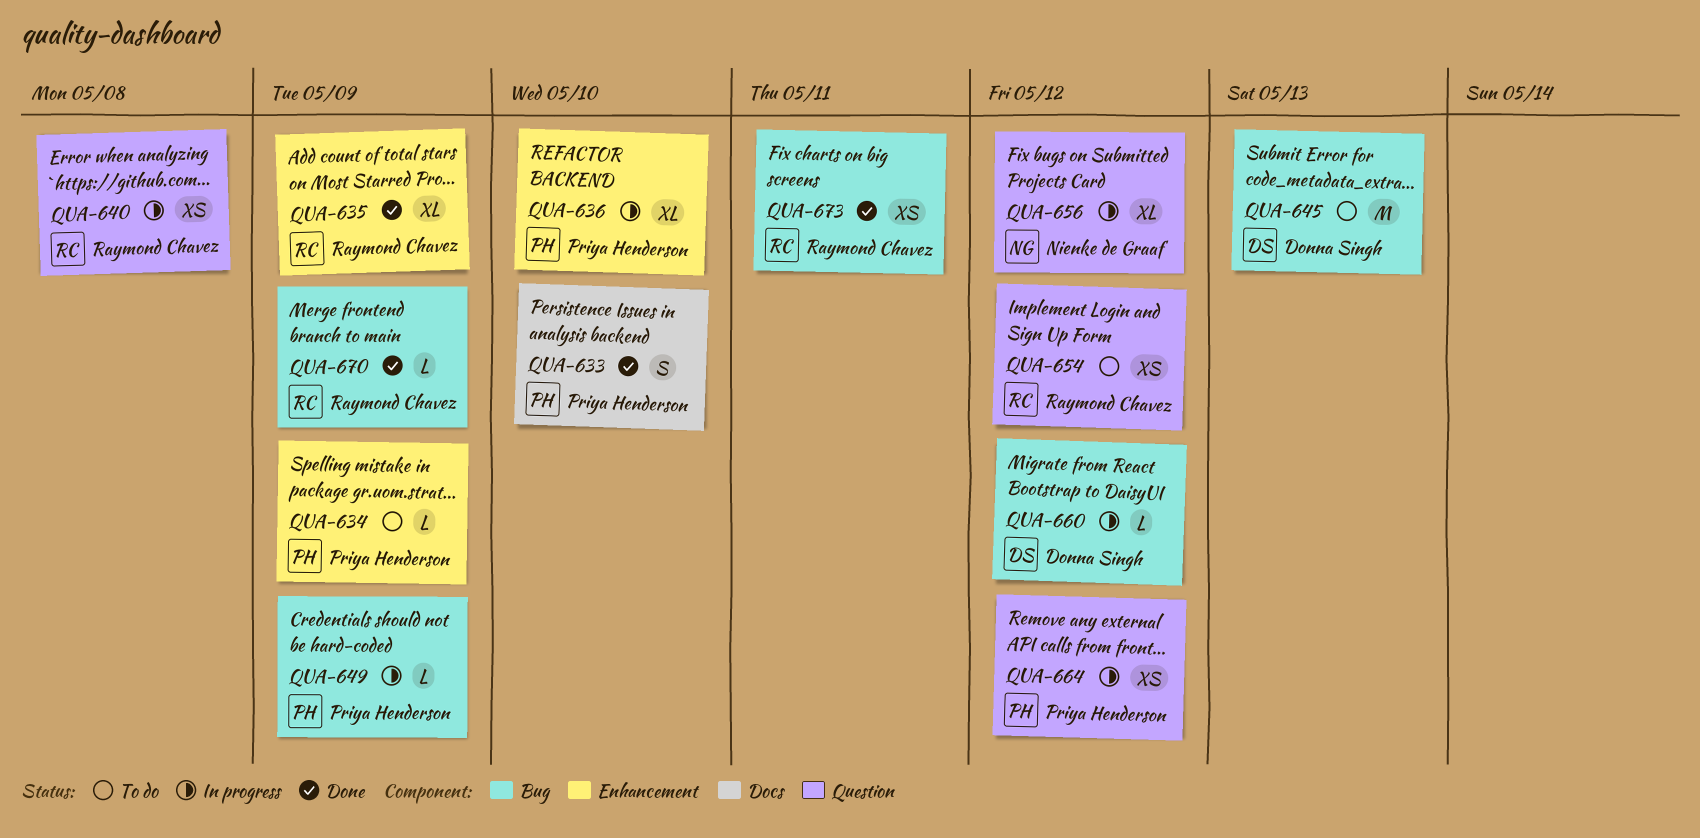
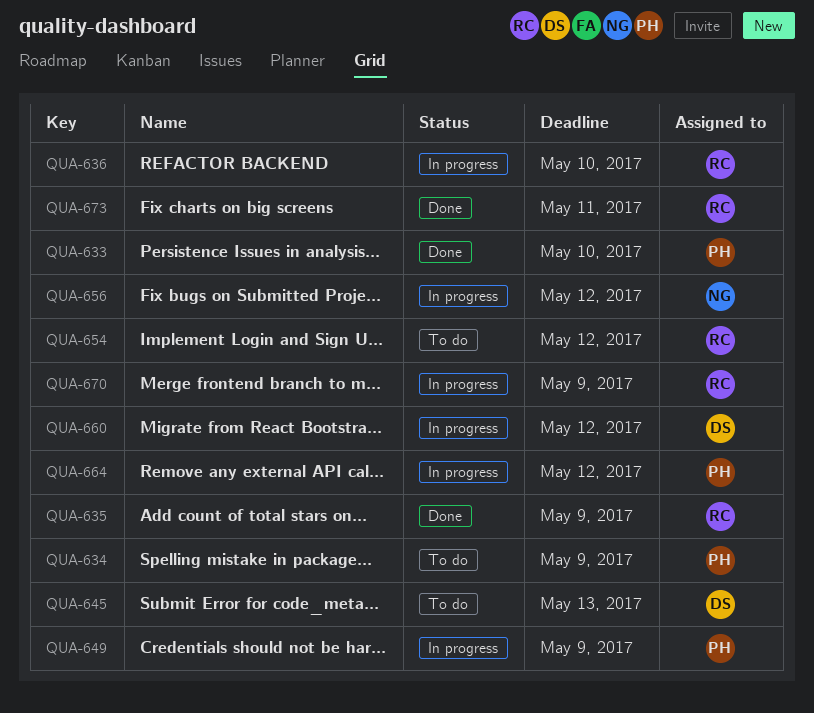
QUA-636, owner: Priya Henderson -> Raymond Chavez
QUA-640: present -> none
QUA-670, status: Done -> In progress

